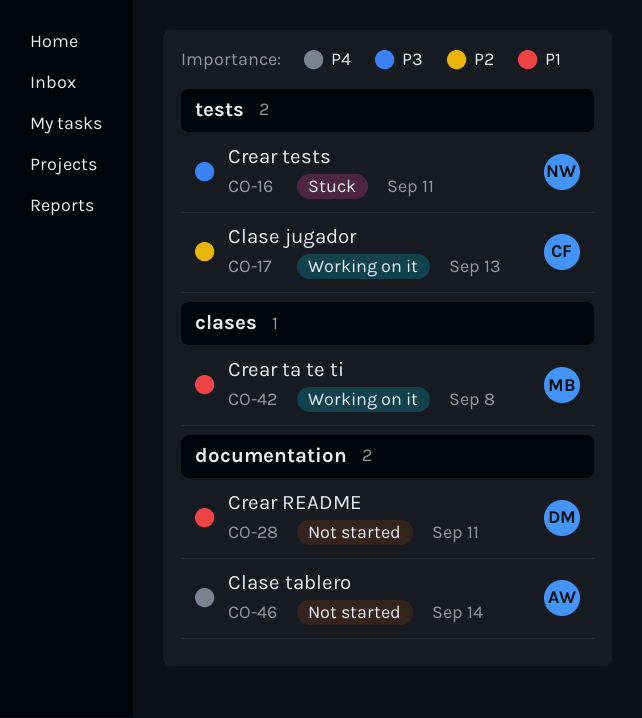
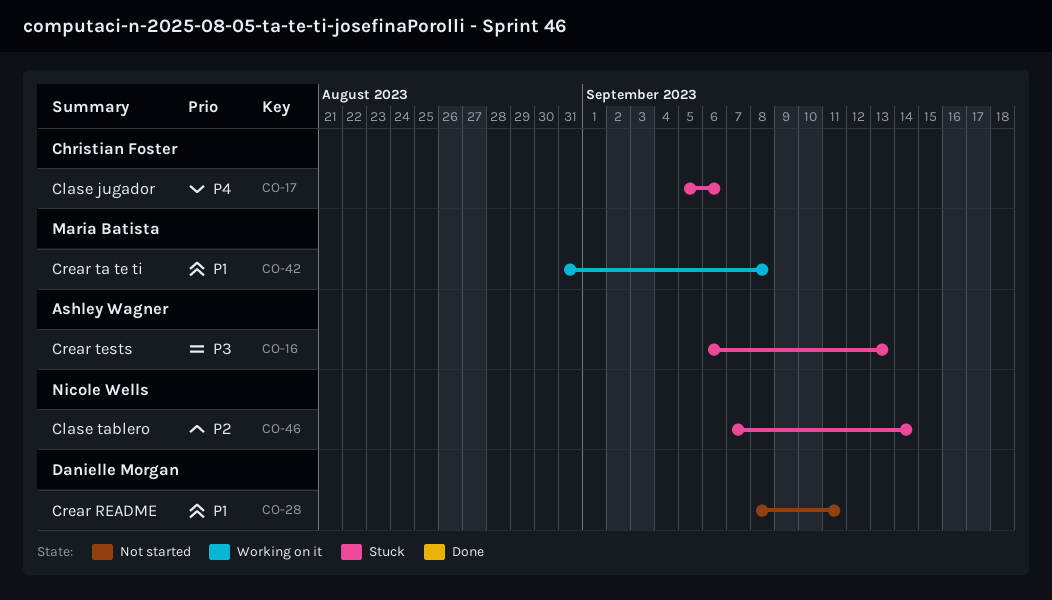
CO-16, owner: Nicole Wells -> Ashley Wagner
CO-16, due: Sep 11 -> Sep 13
CO-17, status: Working on it -> Stuck
CO-17, priority: P2 -> P4
CO-17, due: Sep 13 -> Sep 6
CO-46, status: Not started -> Stuck
CO-46, owner: Ashley Wagner -> Nicole Wells
CO-46, priority: P4 -> P2

